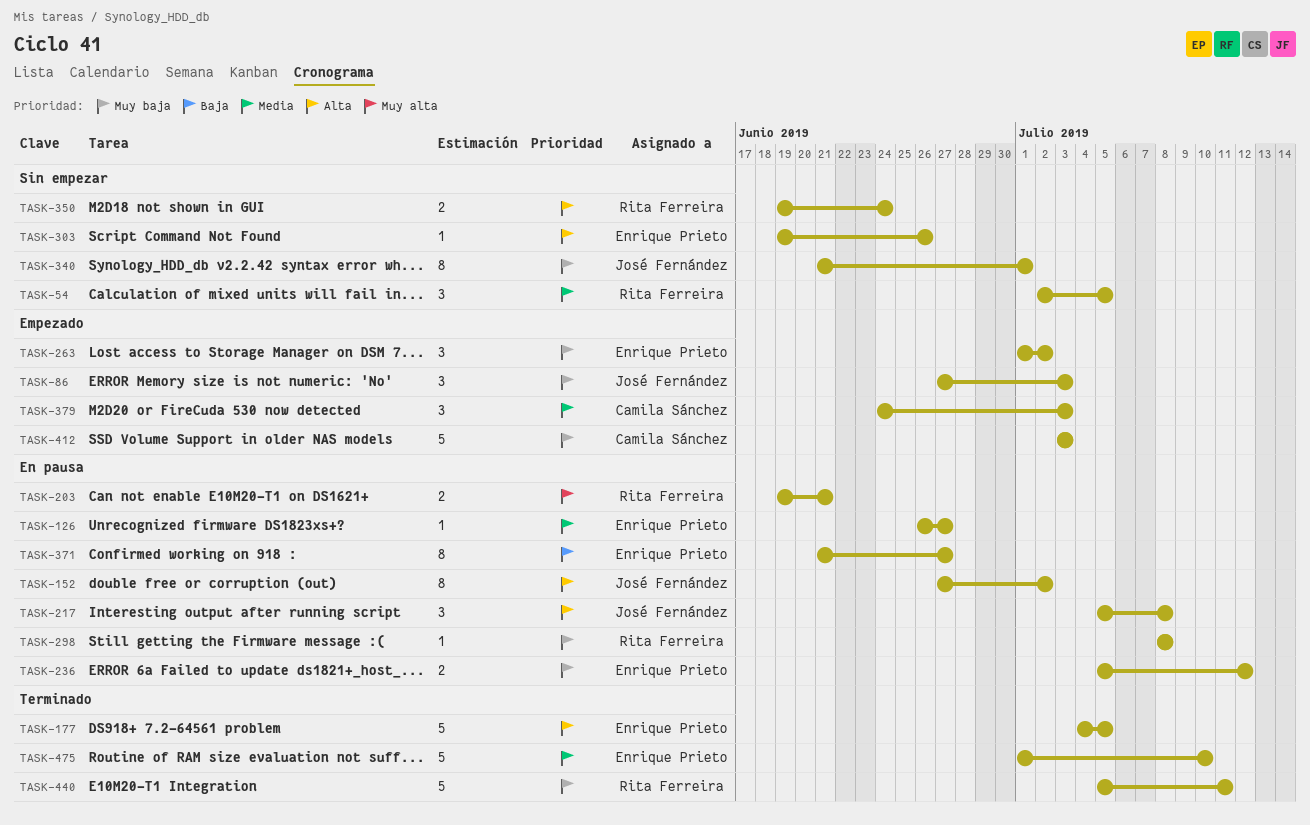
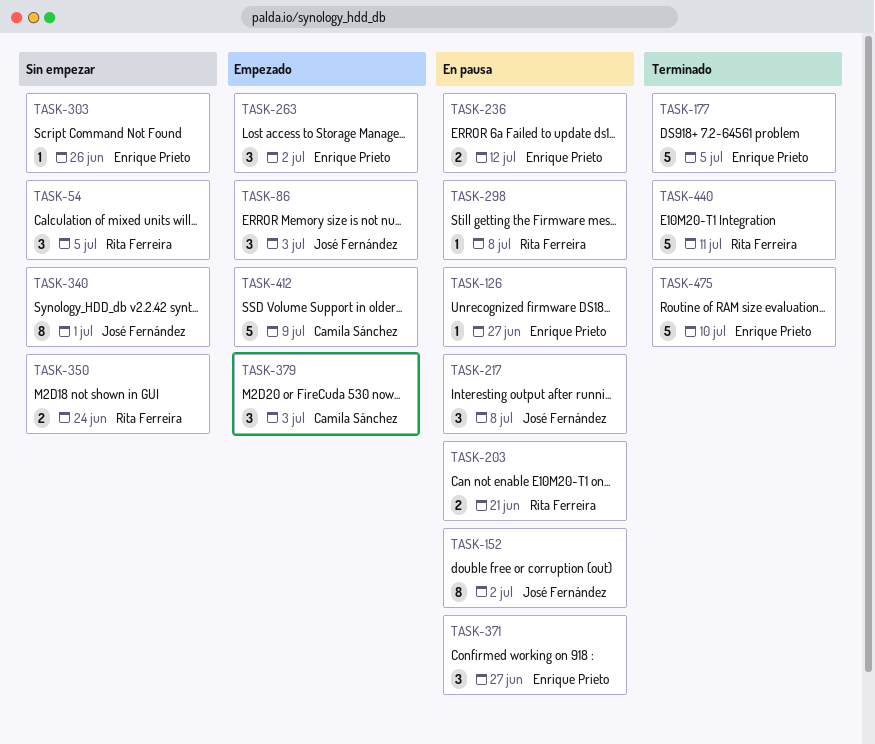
TASK-371, estimate: 8 -> 3
TASK-412, due: Jul 3 -> Jul 9

